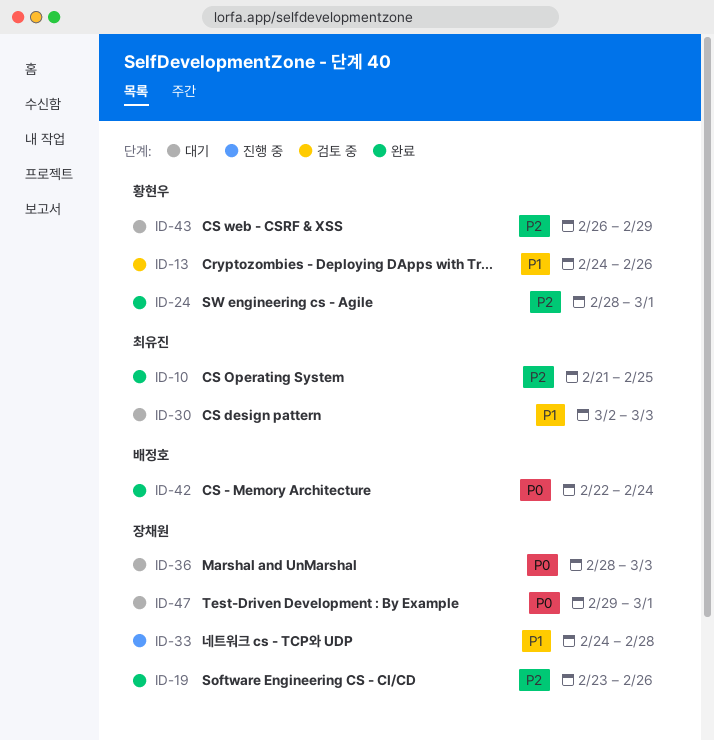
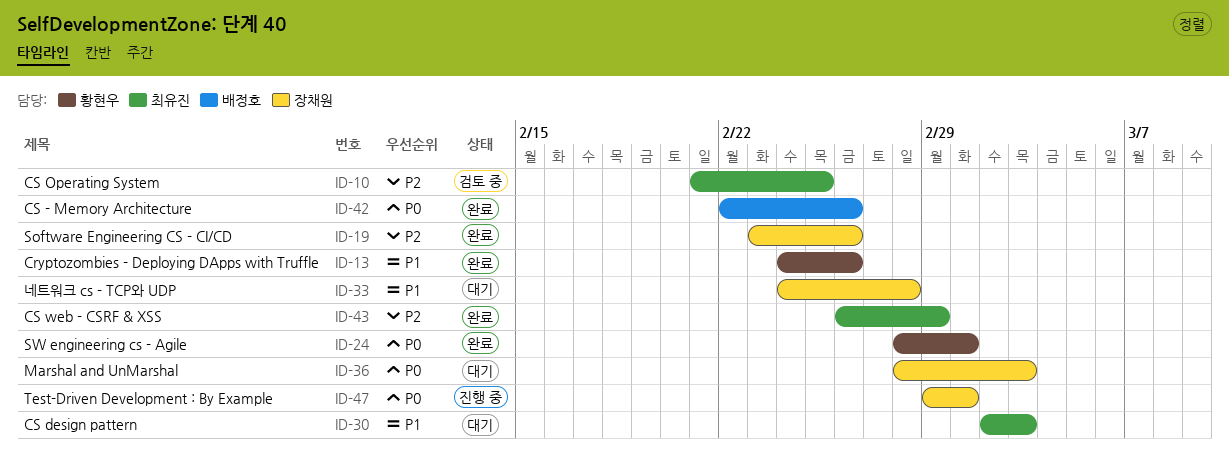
ID-10, status: 완료 -> 검토 중
ID-13, status: 검토 중 -> 완료
ID-24, priority: P2 -> P0
ID-33, status: 진행 중 -> 대기
ID-42, due: Feb 24 -> Feb 26
ID-43, status: 대기 -> 완료
ID-43, owner: 황현우 -> 최유진
ID-47, status: 대기 -> 진행 중

